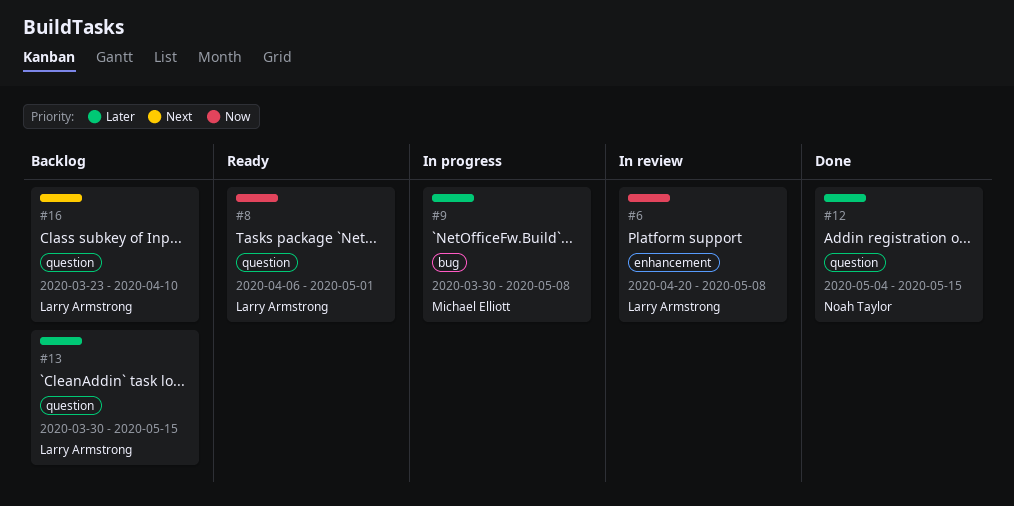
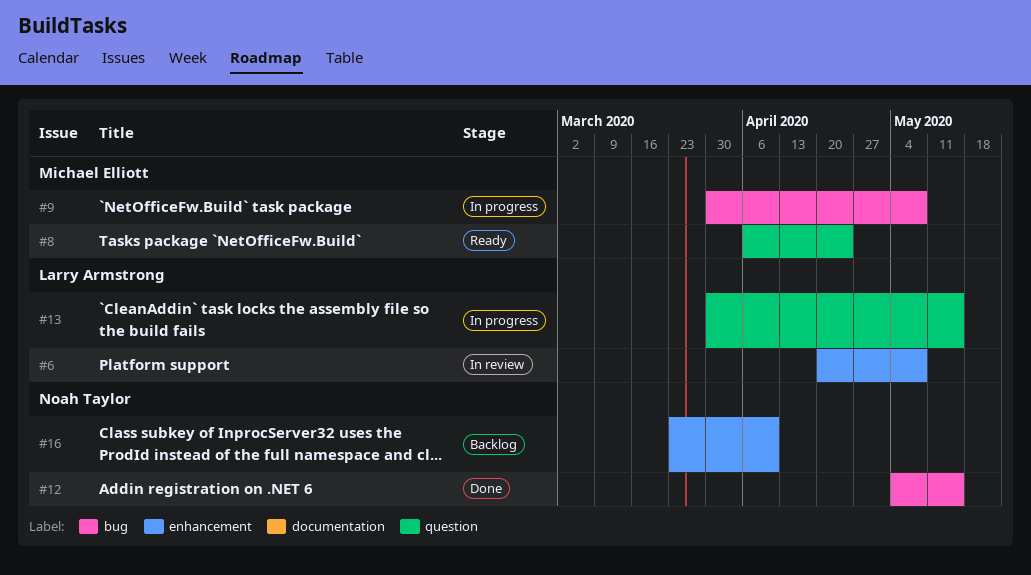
#8, owner: Larry Armstrong -> Michael Elliott
#8, due: May 1 -> Apr 24
#12, label: question -> bug
#13, status: Backlog -> In progress
#16, owner: Larry Armstrong -> Noah Taylor
#16, label: question -> enhancement

